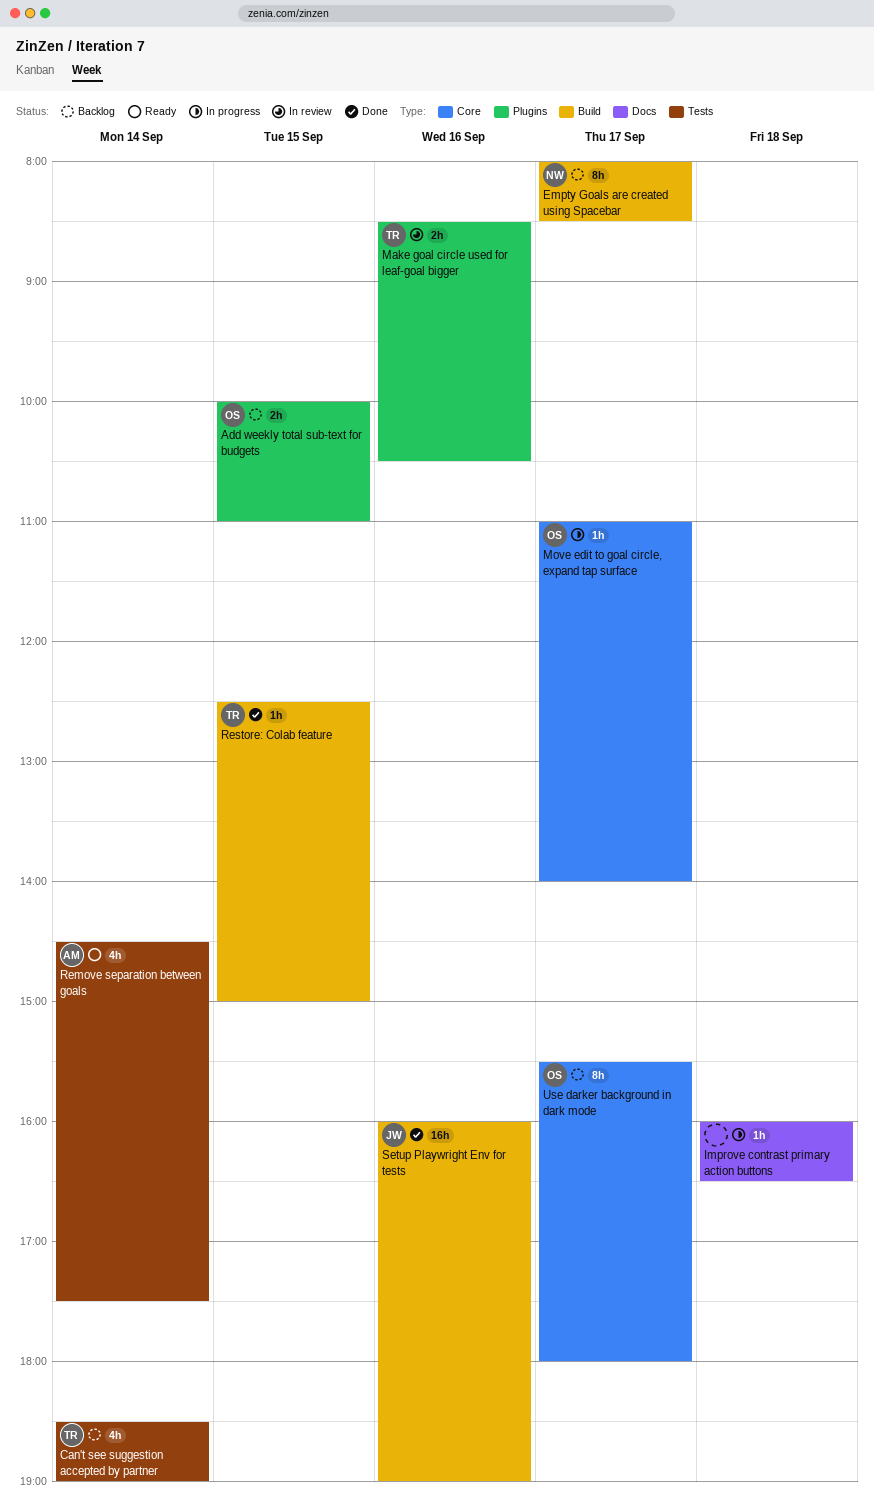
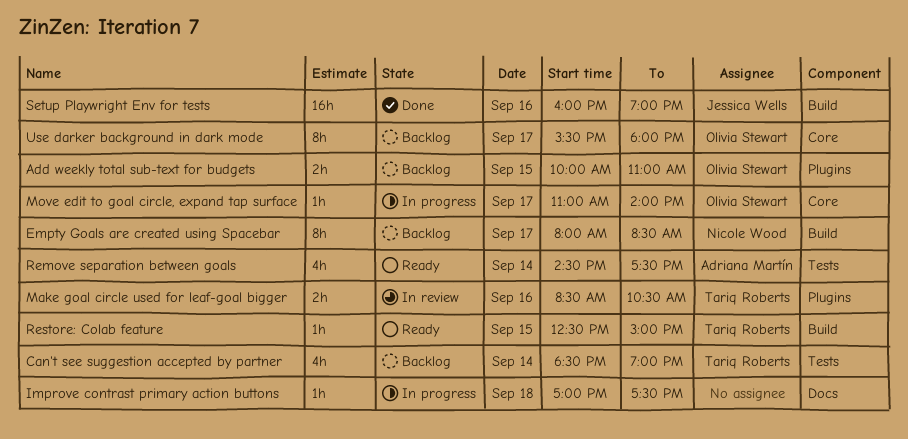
Improve contrast primary action buttons, begins: 16:00 -> 17:00
Improve contrast primary action buttons, ends: 16:30 -> 17:30
Restore: Colab feature, status: Done -> Ready

